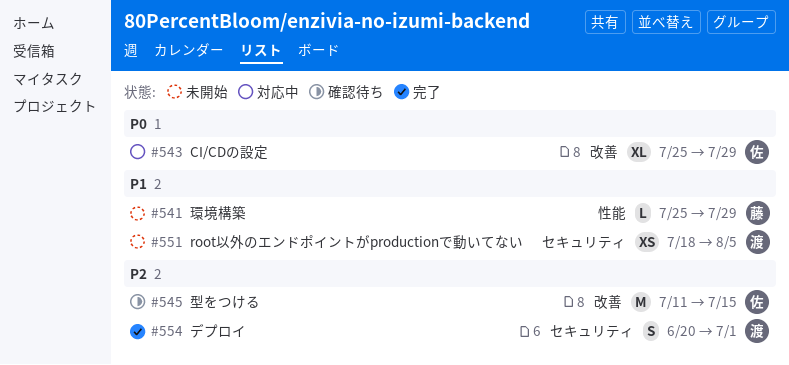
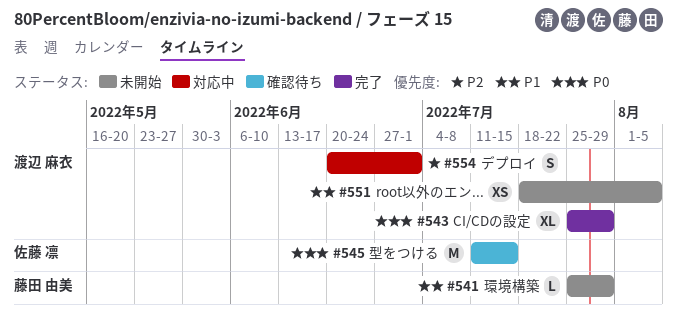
#543, status: 対応中 -> 完了
#543, owner: 佐藤 凛 -> 渡辺 麻衣
#545, priority: P2 -> P0
#554, status: 完了 -> 対応中

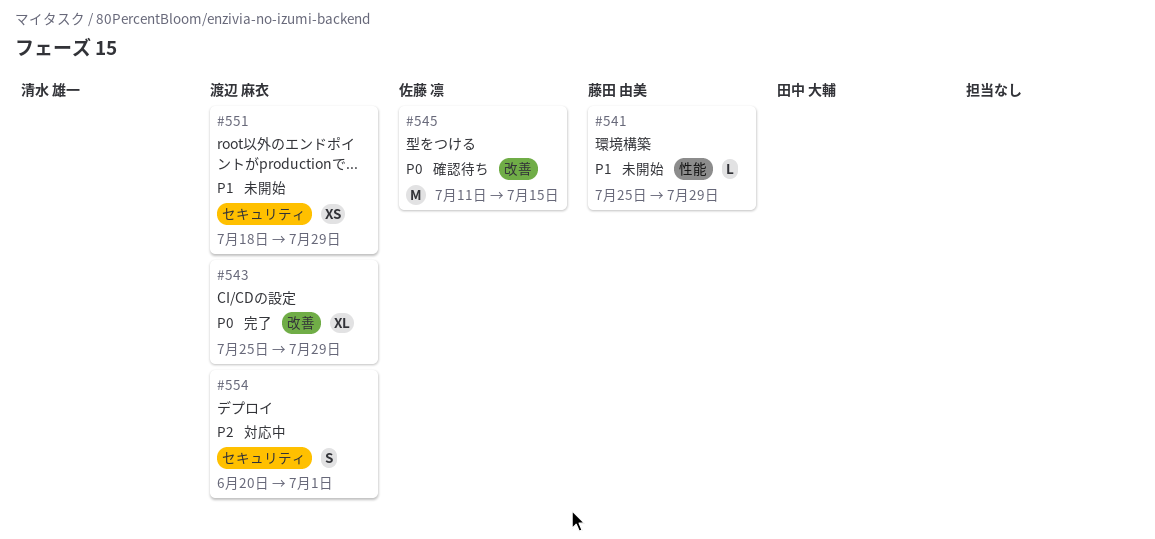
#551, due: Aug 5 -> Jul 29

